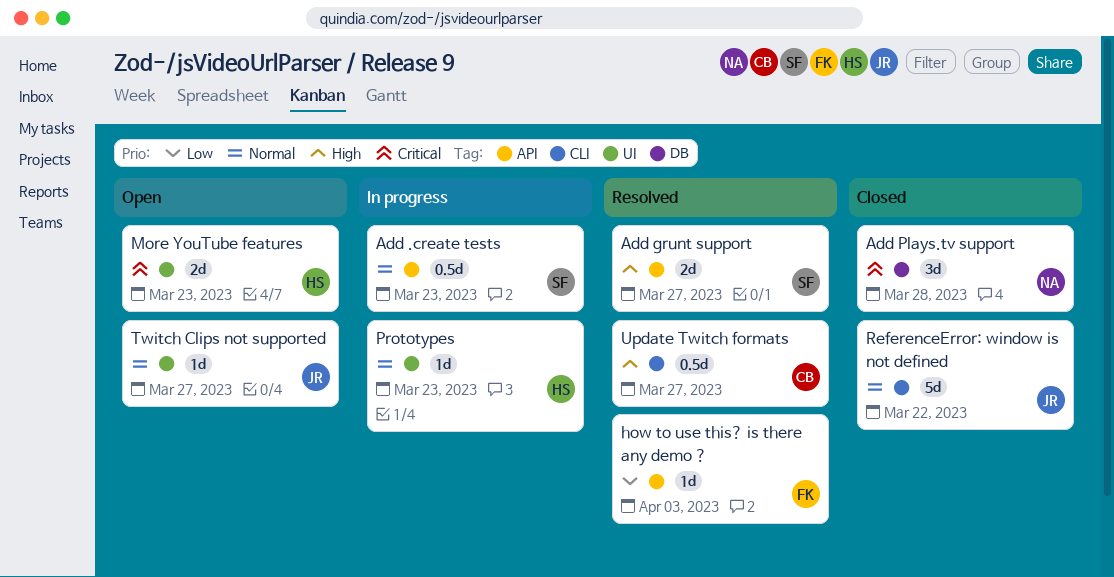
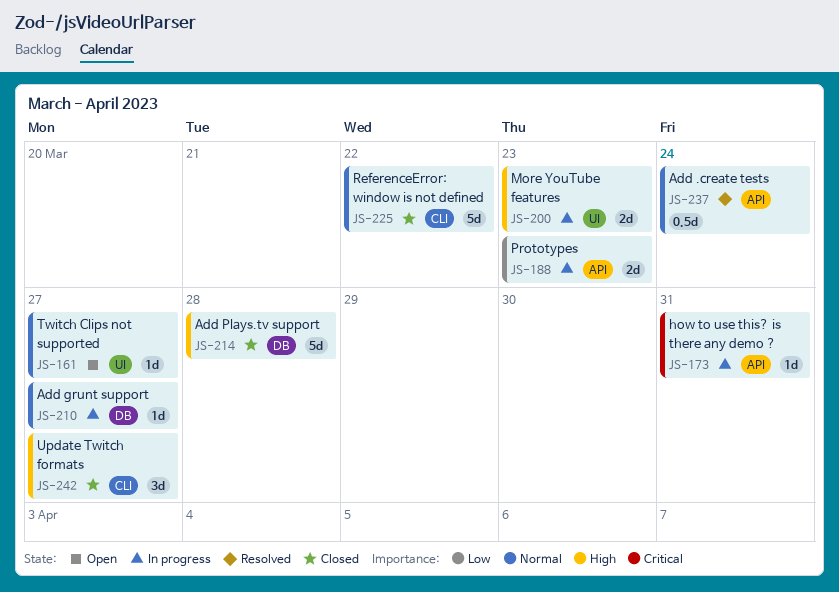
Add .create tests, status: In progress -> Resolved
Add .create tests, due: Mar 23 -> Mar 24
Add grunt support, status: Resolved -> In progress
Add grunt support, priority: High -> Normal
Add grunt support, label: API -> DB
Add grunt support, estimate: 2d -> 1d
Add Plays.tv support, priority: Critical -> High
Add Plays.tv support, estimate: 3d -> 5d
how to use this? is there any demo ?, status: Resolved -> In progress
how to use this? is there any demo ?, priority: Low -> Critical
how to use this? is there any demo ?, due: Apr 3 -> Mar 31
More YouTube features, status: Open -> In progress
More YouTube features, priority: Critical -> High
Prototypes, priority: Normal -> Low
Prototypes, label: UI -> API
Prototypes, estimate: 1d -> 2d
Update Twitch formats, status: Resolved -> Closed
Update Twitch formats, estimate: 0.5d -> 3d

